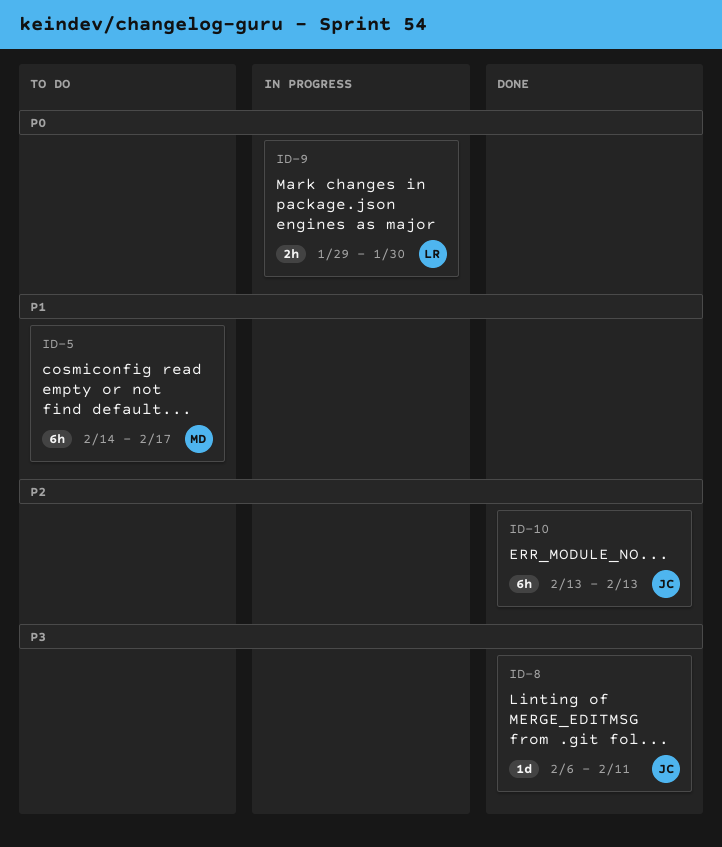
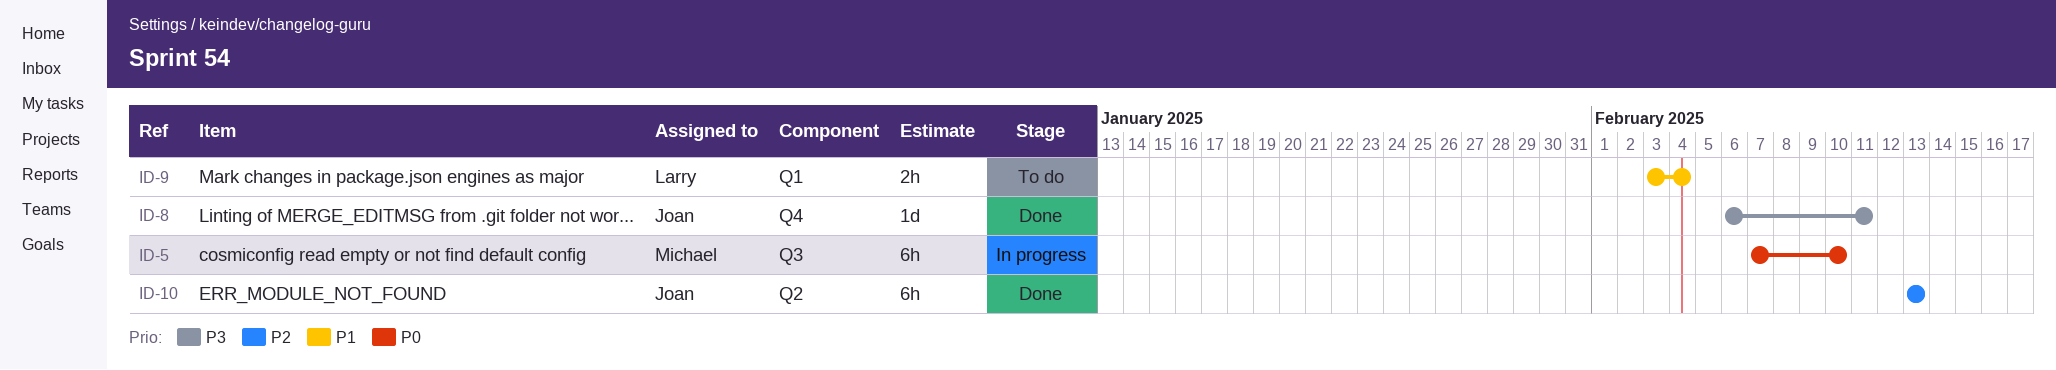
ID-5, status: To do -> In progress
ID-5, priority: P1 -> P0
ID-5, start: Feb 14 -> Feb 7
ID-5, due: Feb 17 -> Feb 10
ID-9, status: In progress -> To do
ID-9, priority: P0 -> P1
ID-9, start: Jan 29 -> Feb 3
ID-9, due: Jan 30 -> Feb 4

